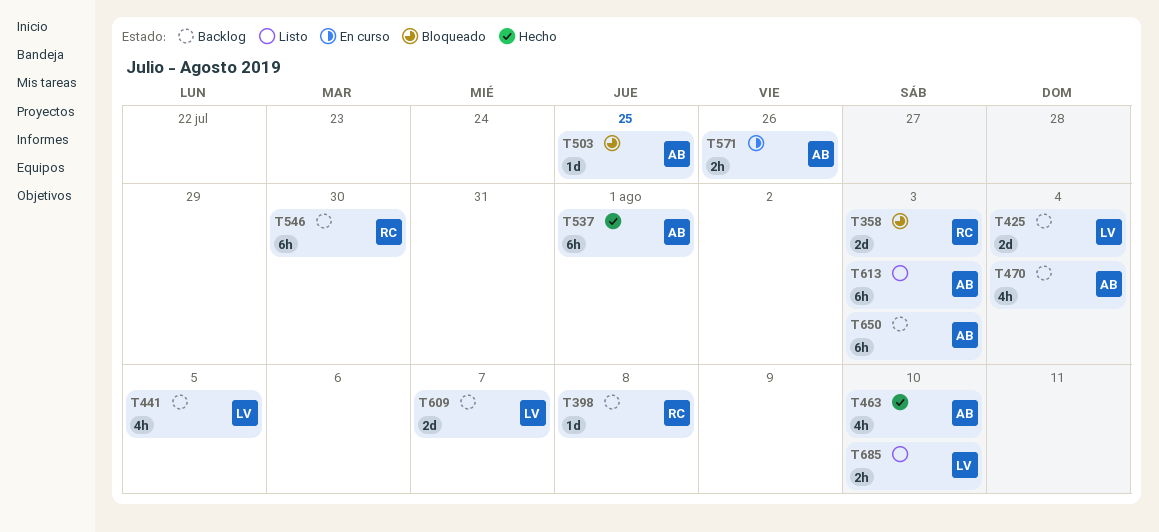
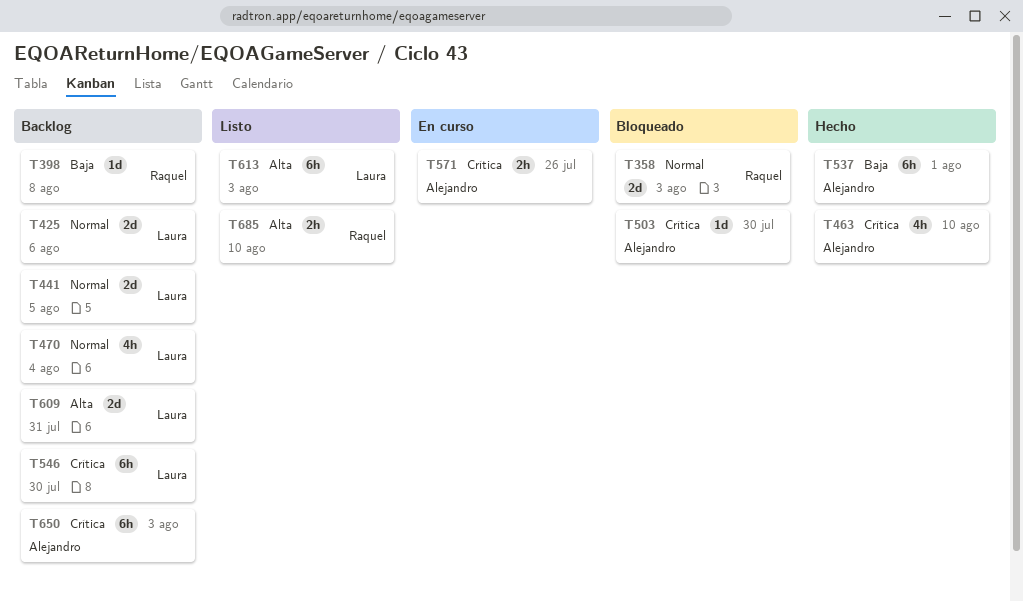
T425, due: Aug 4 -> Aug 6
T441, estimate: 4h -> 2d
T470, owner: Alejandro -> Laura
T503, due: Jul 25 -> Jul 30
T546, owner: Raquel -> Laura
T609, due: Aug 7 -> Jul 31
T613, owner: Alejandro -> Laura
T685, owner: Laura -> Raquel

